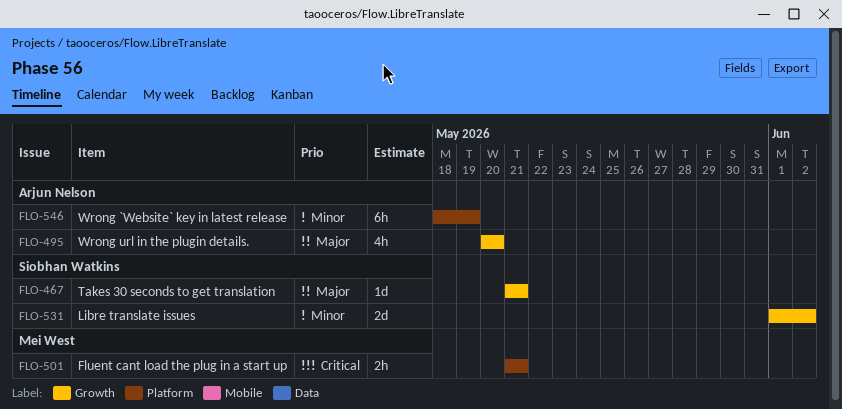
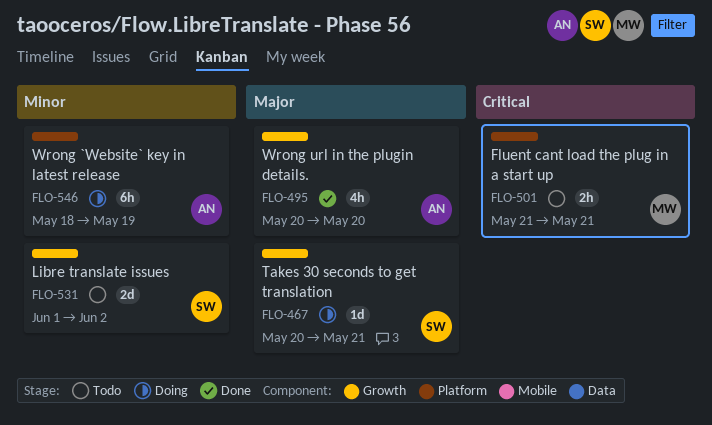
FLO-467, start: May 21 -> May 20

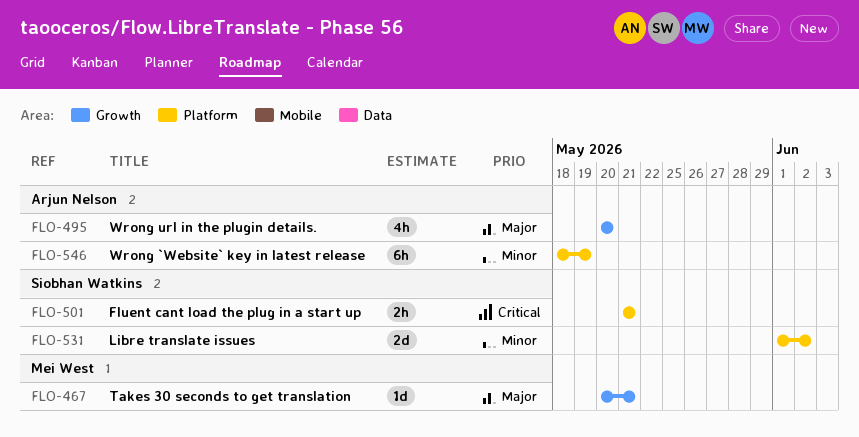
FLO-467, owner: Siobhan Watkins -> Mei West
FLO-501, owner: Mei West -> Siobhan Watkins
FLO-531, label: Growth -> Platform

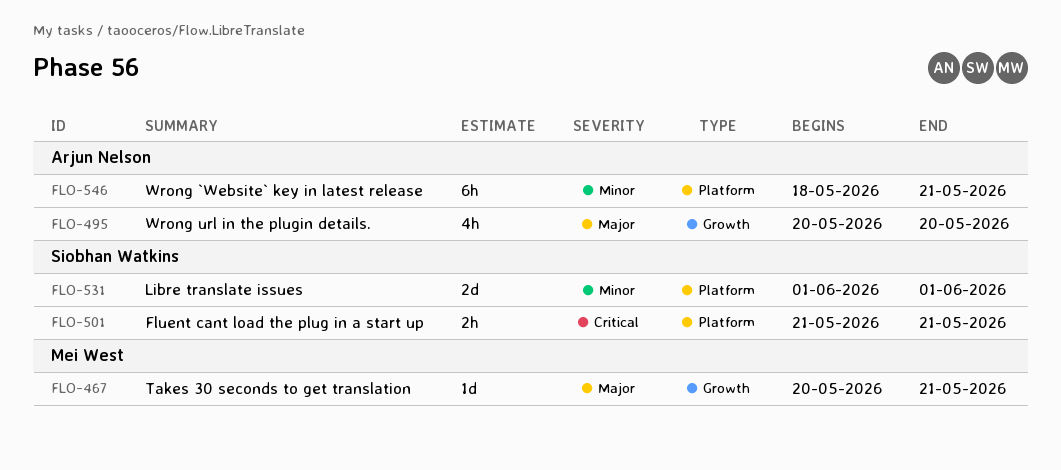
FLO-531, due: Jun 2 -> Jun 1
FLO-546, due: May 19 -> May 21

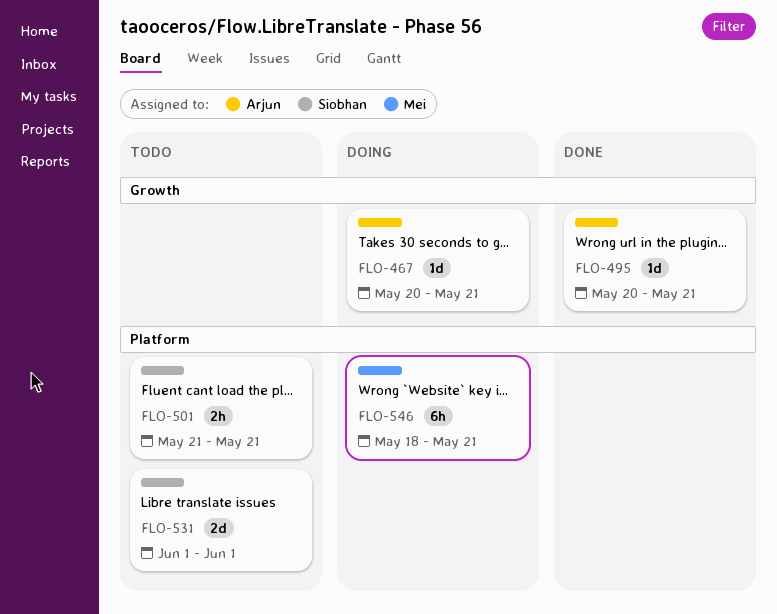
FLO-467, owner: Mei West -> Arjun Nelson
FLO-495, estimate: 4h -> 1d
FLO-495, due: May 20 -> May 21
FLO-546, owner: Arjun Nelson -> Mei West

